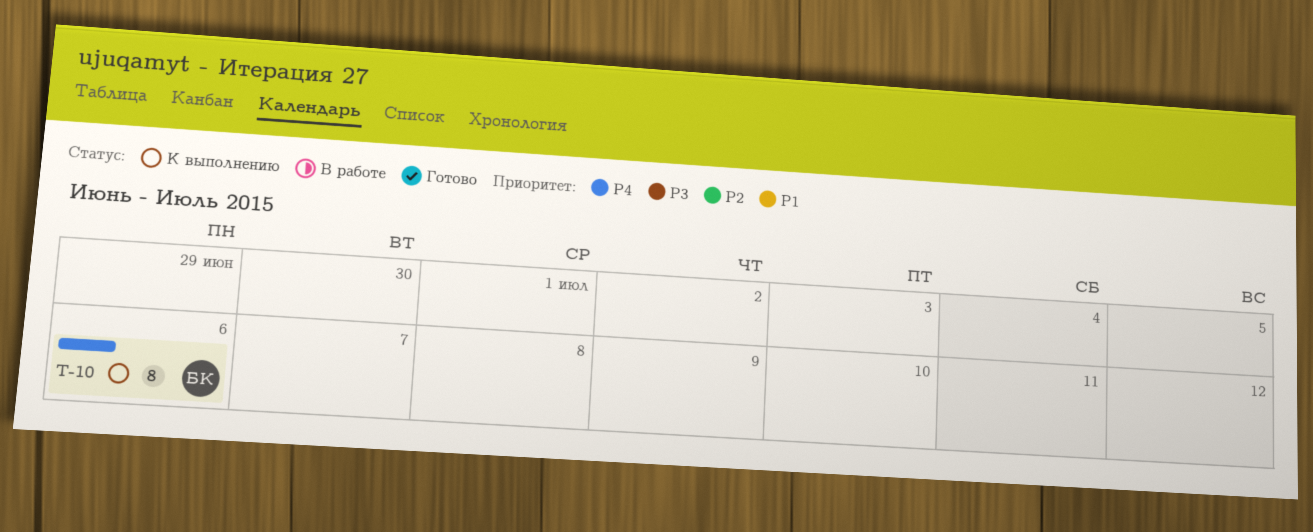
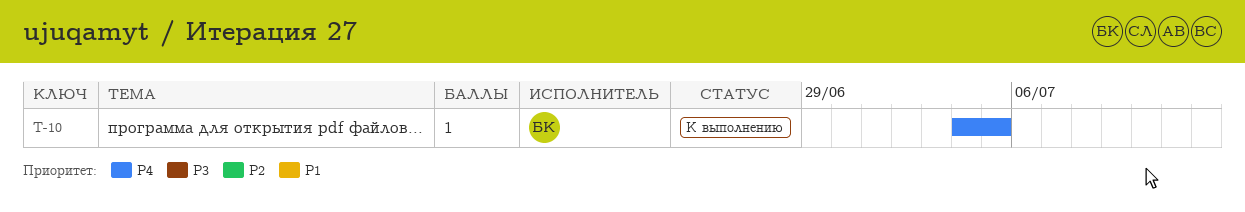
T-10, estimate: 8 -> 1
T-10, due: Jul 6 -> Jul 5

